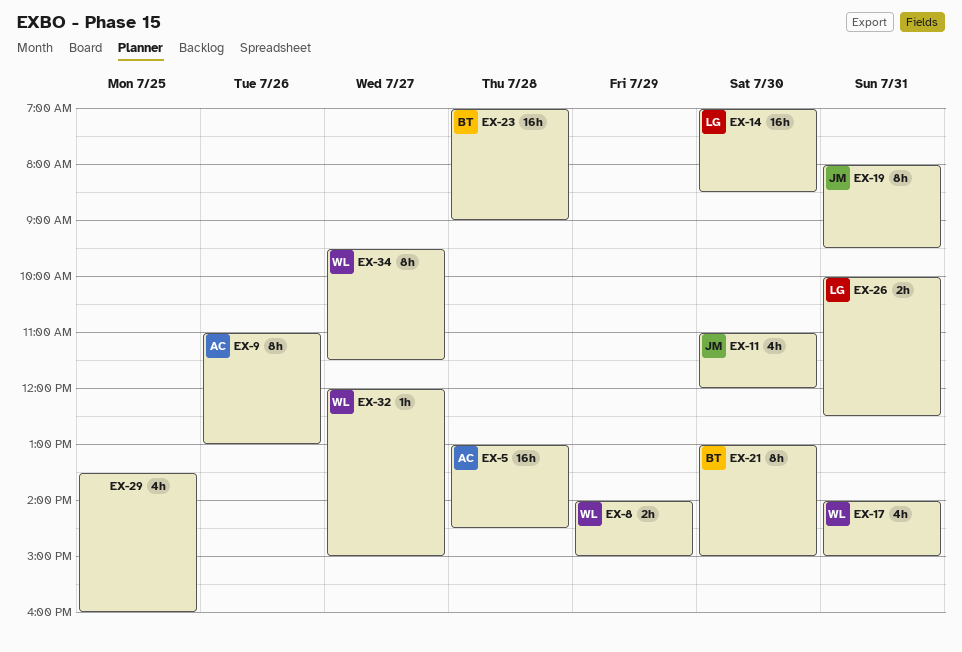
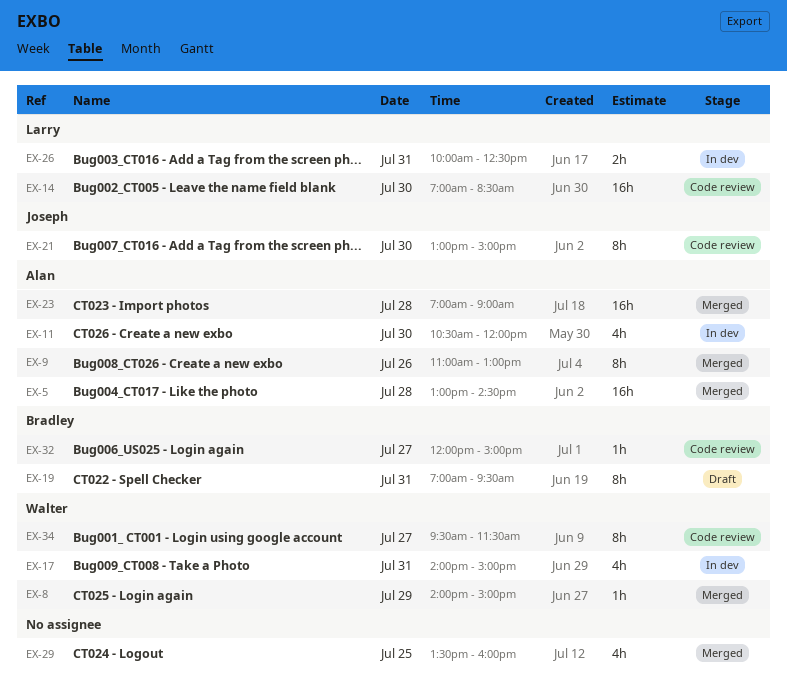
EX-8, estimate: 2h -> 1h
EX-11, owner: Joseph -> Alan
EX-11, begins: 11:00 -> 10:30
EX-19, owner: Joseph -> Bradley
EX-19, begins: 08:00 -> 07:00
EX-21, owner: Bradley -> Joseph
EX-23, owner: Bradley -> Alan
EX-32, owner: Walter -> Bradley

